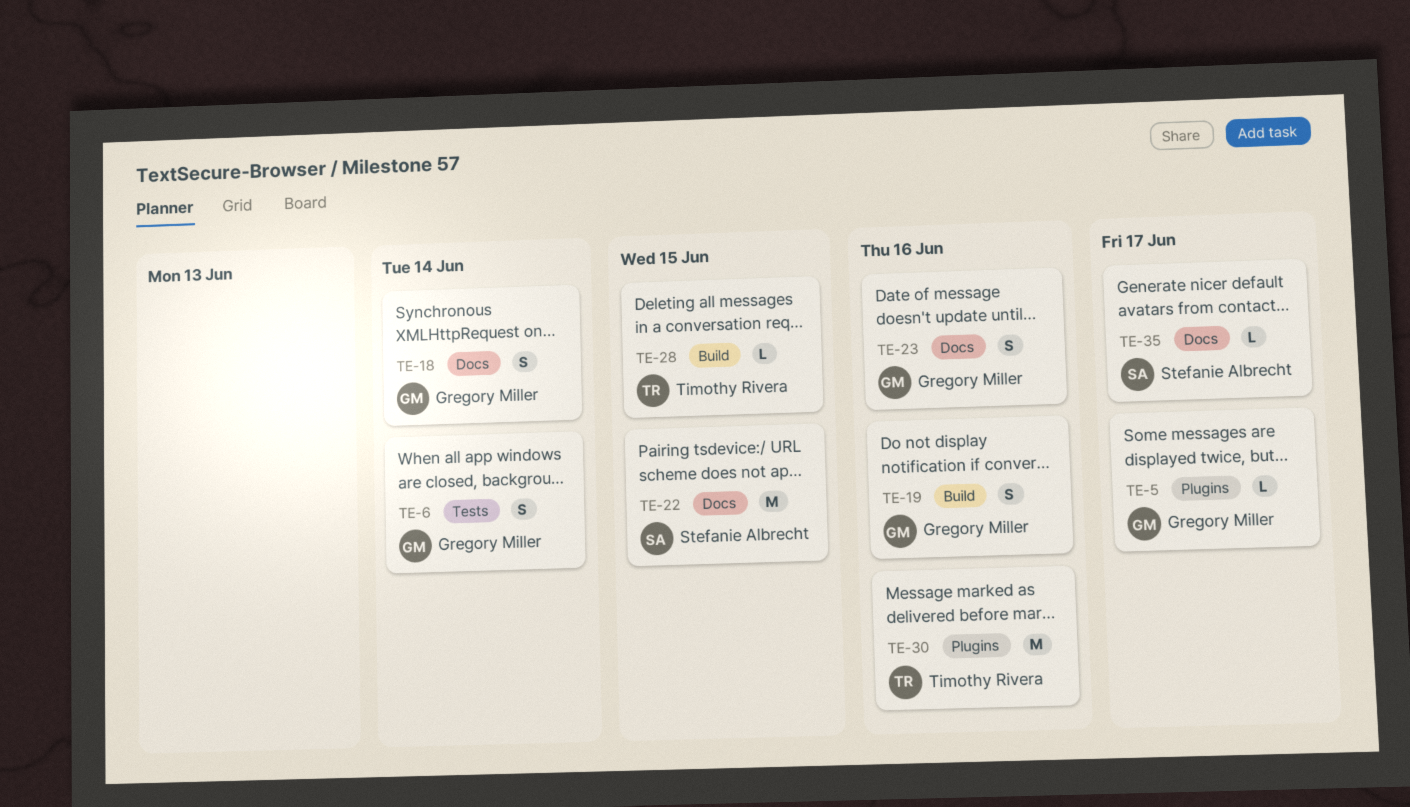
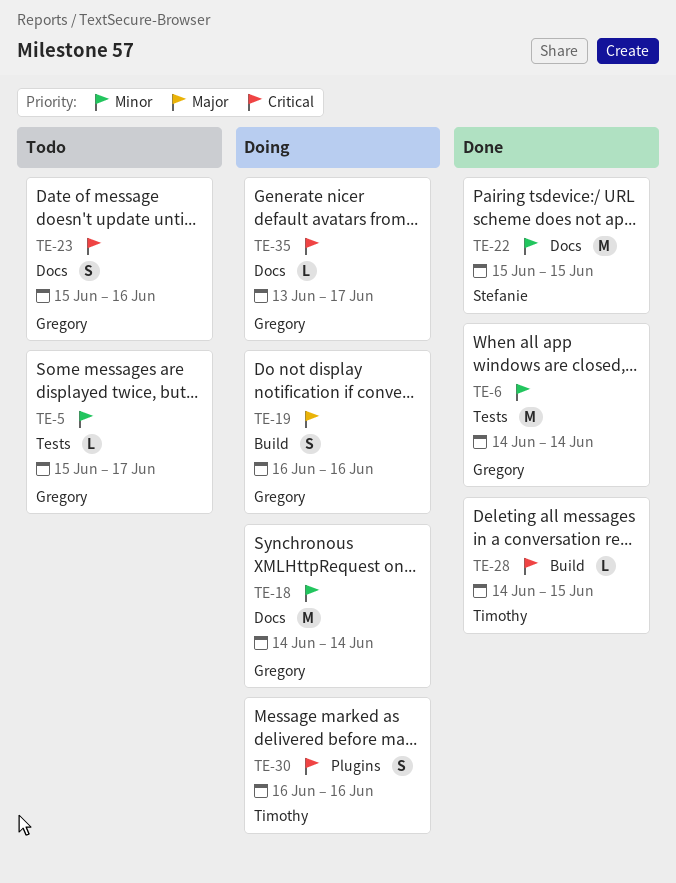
TE-5, label: Plugins -> Tests
TE-6, estimate: S -> M
TE-18, estimate: S -> M
TE-30, estimate: M -> S
TE-35, owner: Stefanie Albrecht -> Gregory Miller

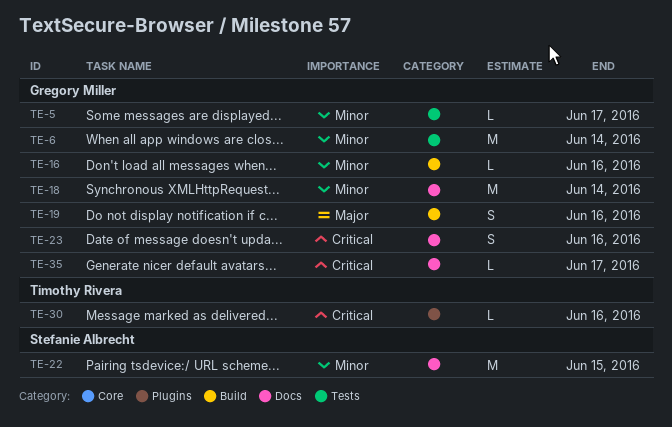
TE-16: none -> present
TE-28: present -> none
TE-30, estimate: S -> L

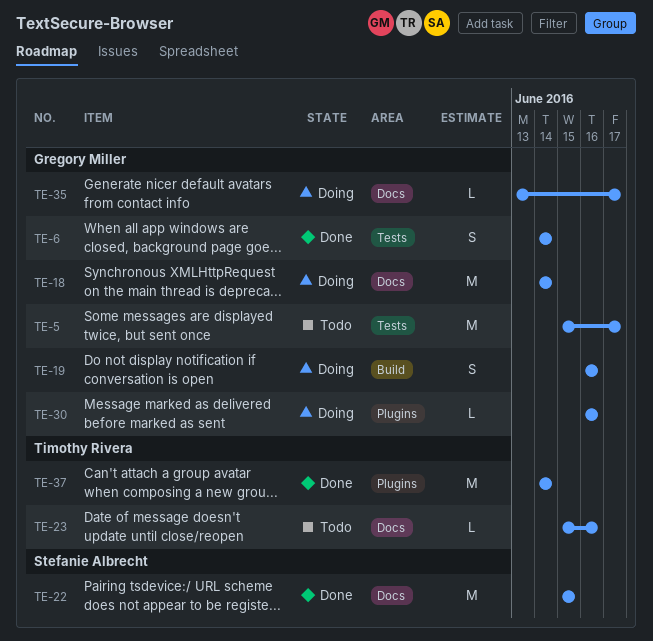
TE-5, estimate: L -> M
TE-6, estimate: M -> S
TE-16: present -> none
TE-23, owner: Gregory Miller -> Timothy Rivera
TE-23, estimate: S -> L
TE-30, owner: Timothy Rivera -> Gregory Miller
TE-37: none -> present

